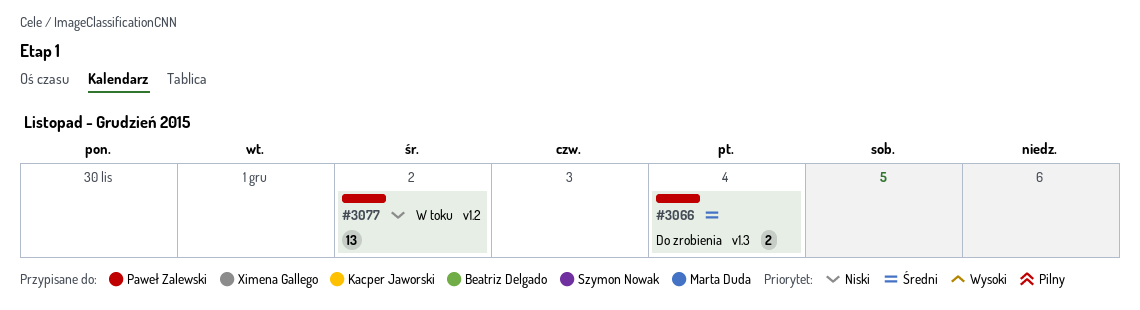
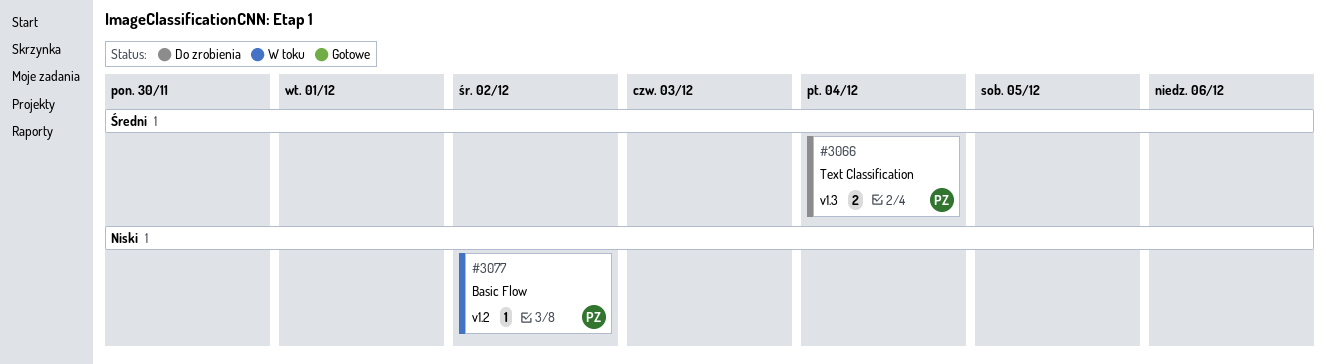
#3077, estimate: 13 -> 1

